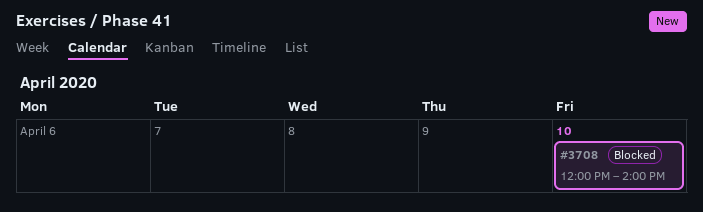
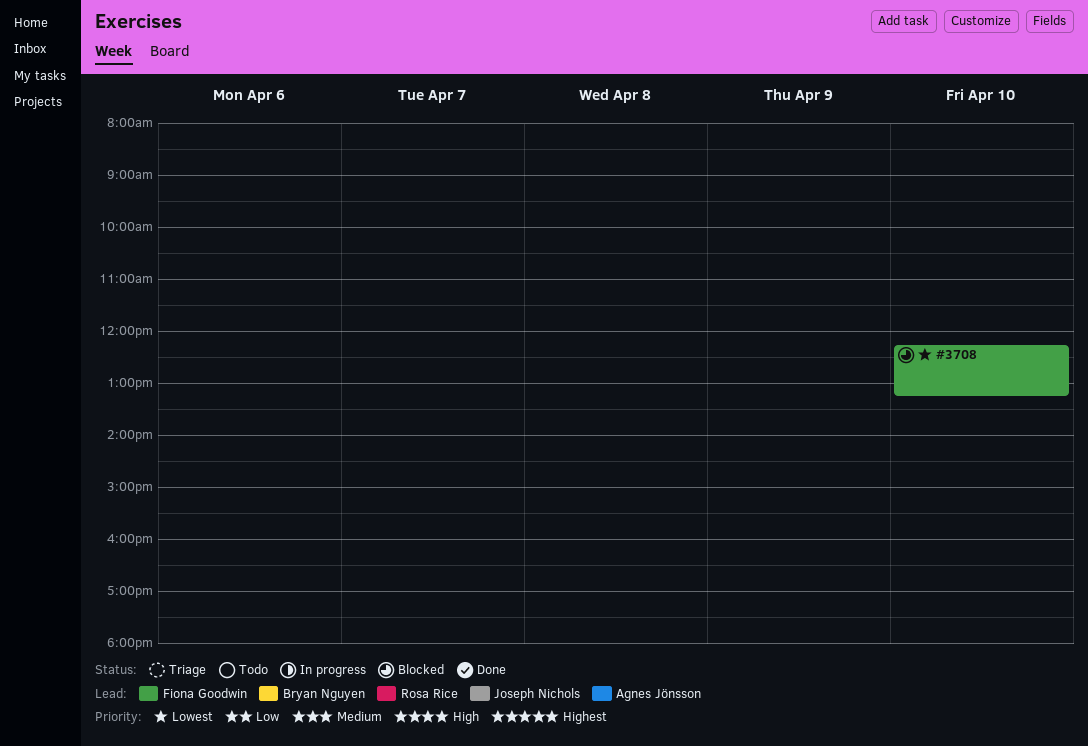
#3708, begins: 12:00 -> 12:15
#3708, ends: 14:00 -> 13:15

